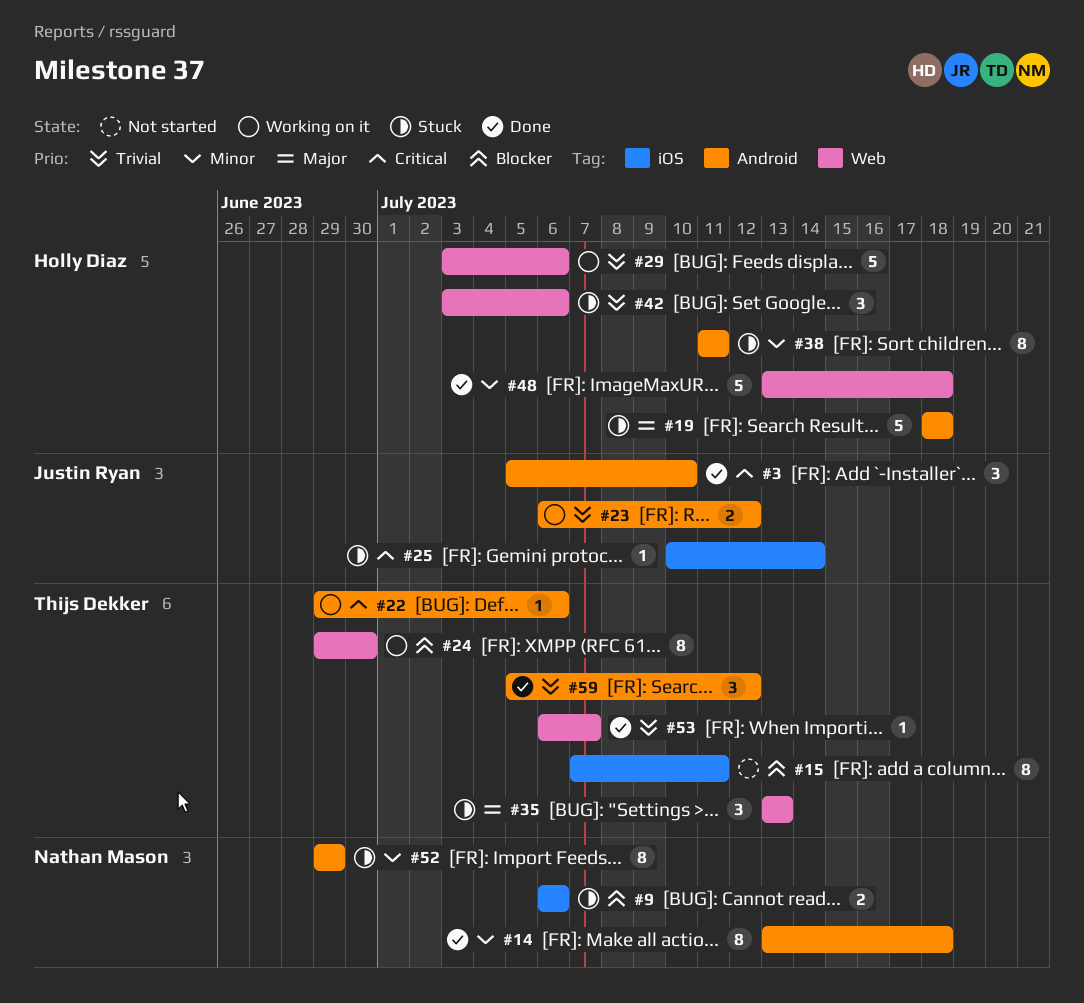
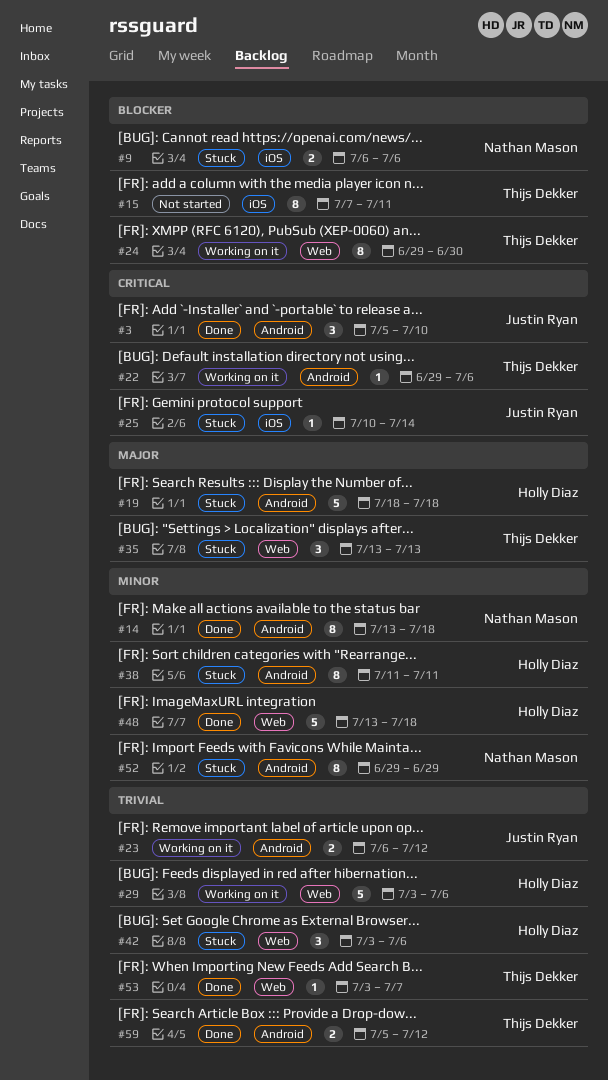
#53, start: Jul 6 -> Jul 3
#59, estimate: 3 -> 2

